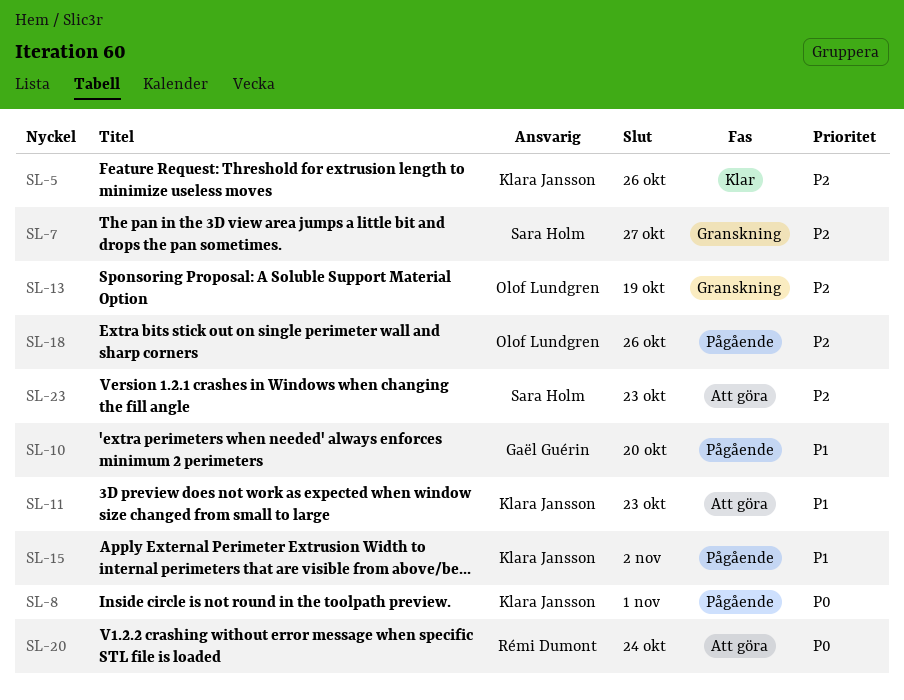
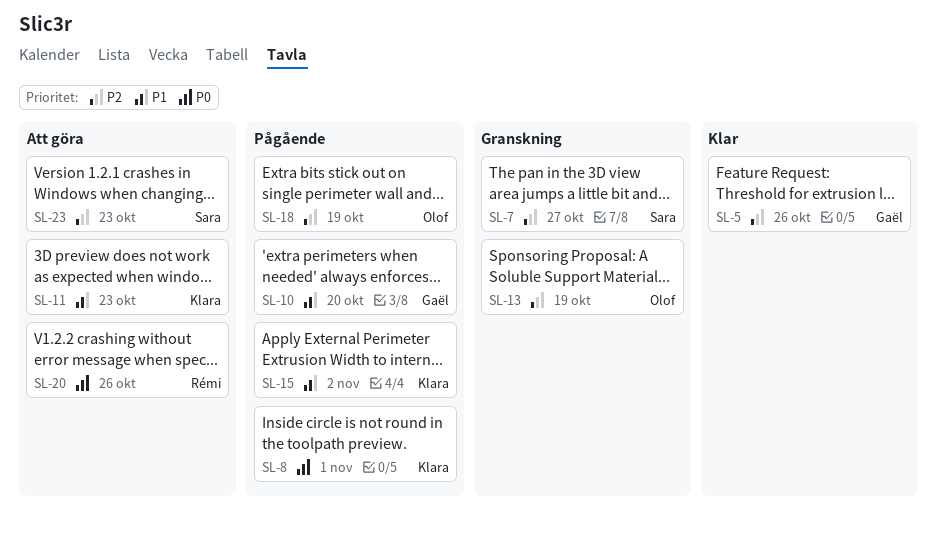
SL-5, owner: Klara Jansson -> Gaël Guérin
SL-18, due: Oct 26 -> Oct 19
SL-20, due: Oct 24 -> Oct 26

